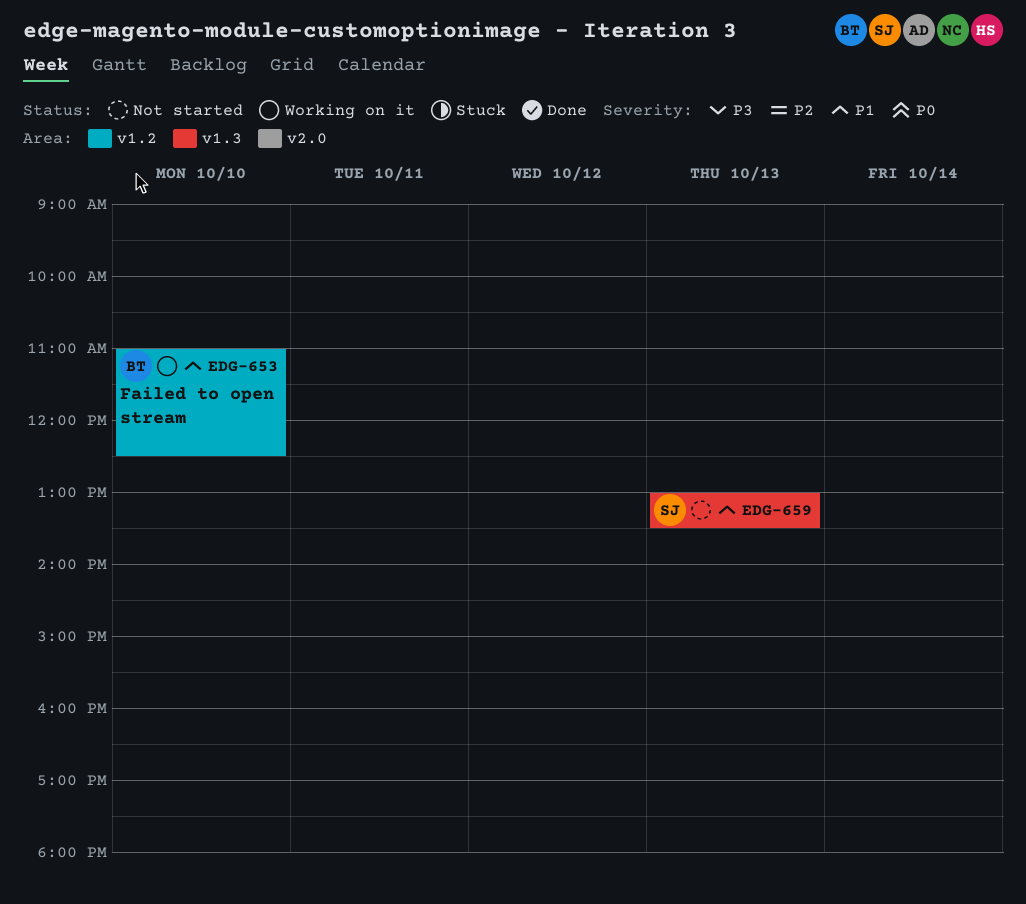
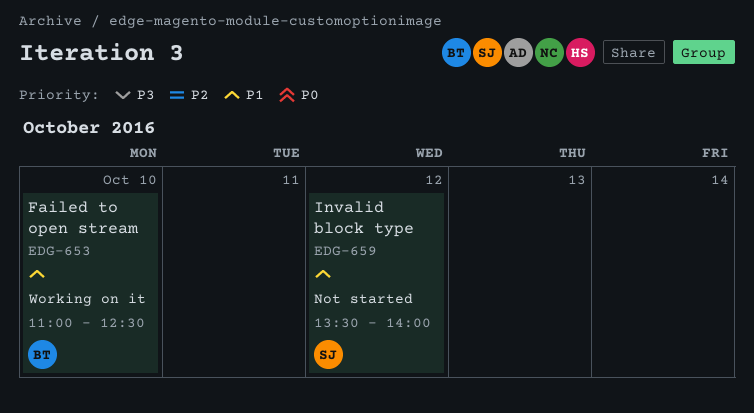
EDG-659, day: Oct 13 -> Oct 12
EDG-659, begins: 13:00 -> 13:30
EDG-659, ends: 13:30 -> 14:00

